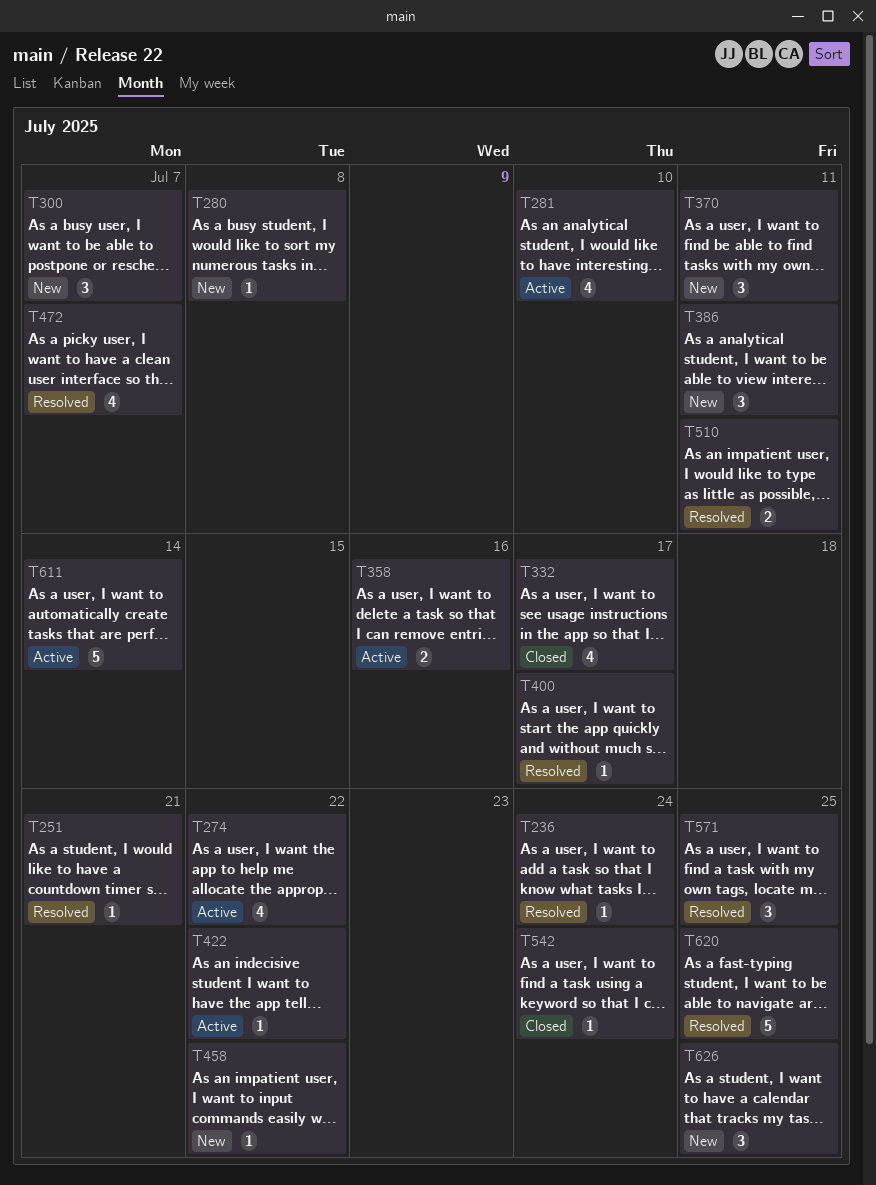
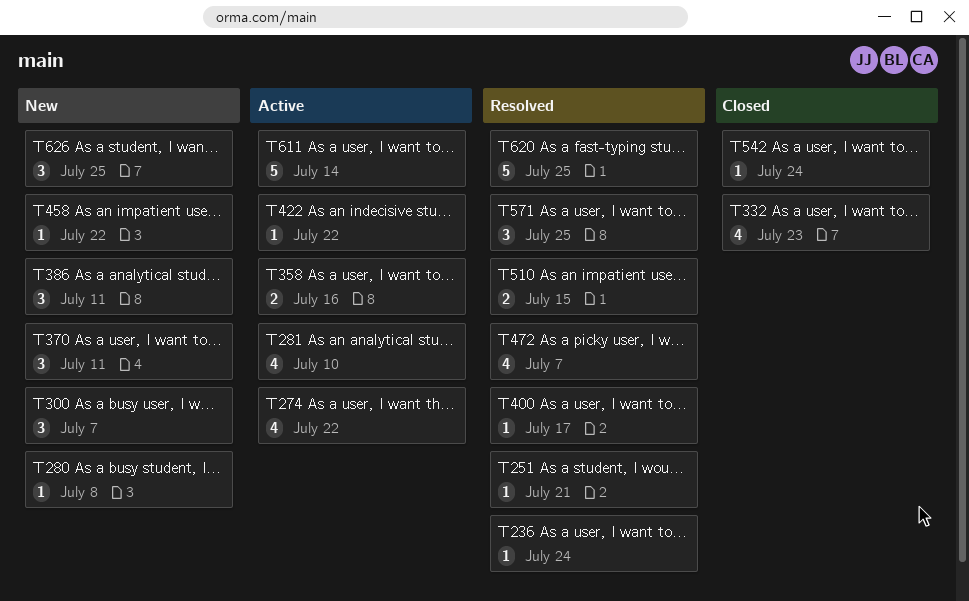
T332, due: Jul 17 -> Jul 23
T510, due: Jul 11 -> Jul 15

